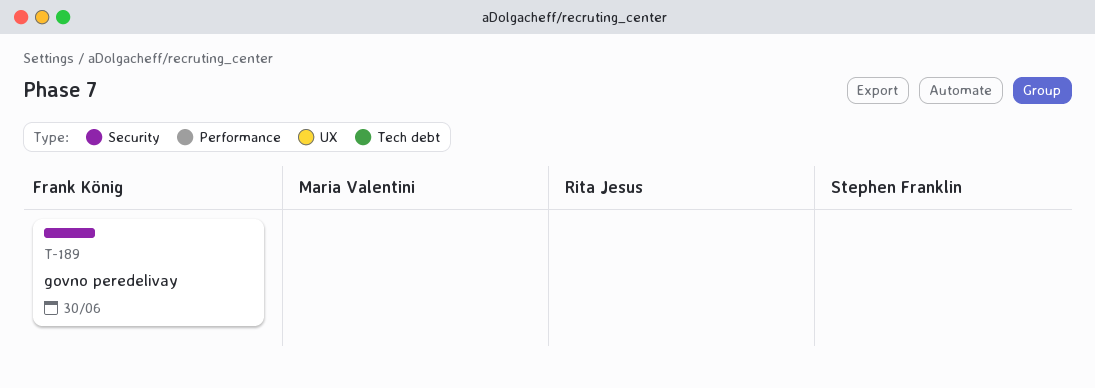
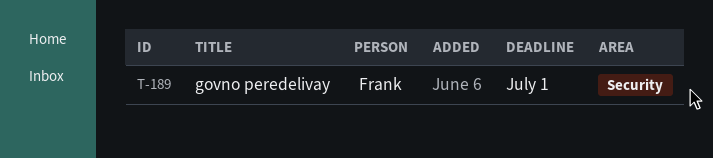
T-189, due: Jun 30 -> Jul 1

